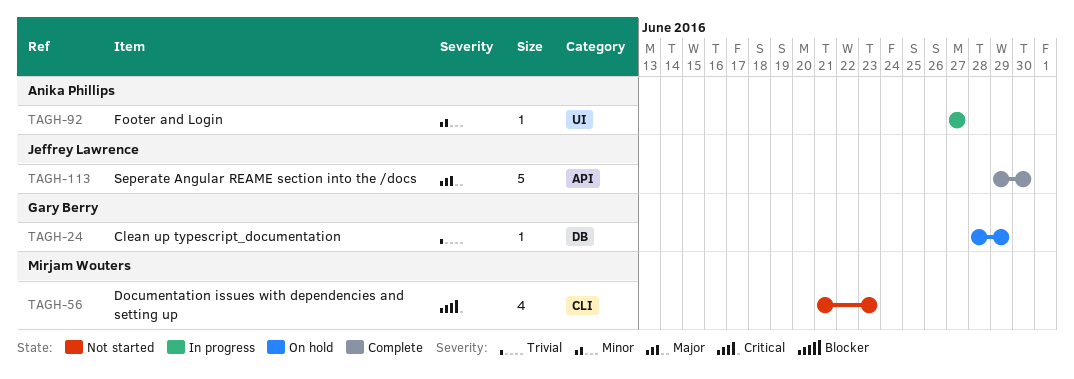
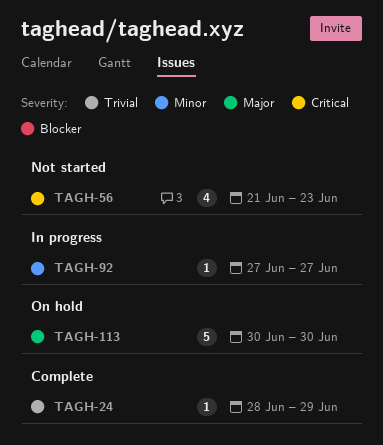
TAGH-24, status: On hold -> Complete
TAGH-113, status: Complete -> On hold
TAGH-113, start: Jun 29 -> Jun 30

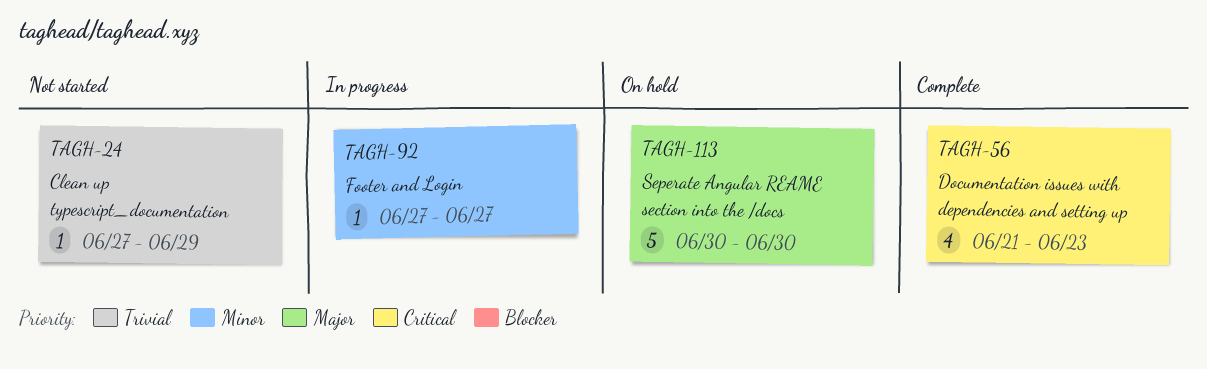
TAGH-24, status: Complete -> Not started
TAGH-24, start: Jun 28 -> Jun 27
TAGH-56, status: Not started -> Complete

